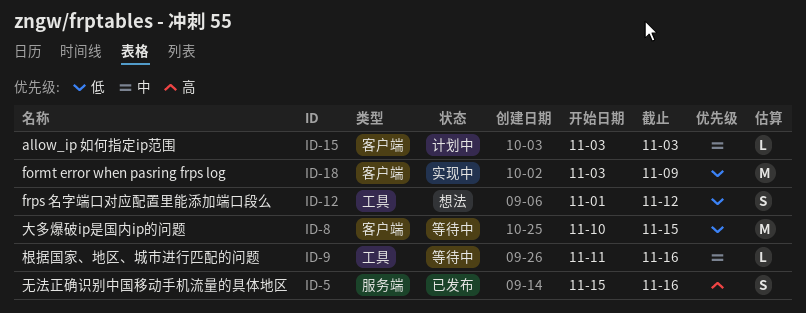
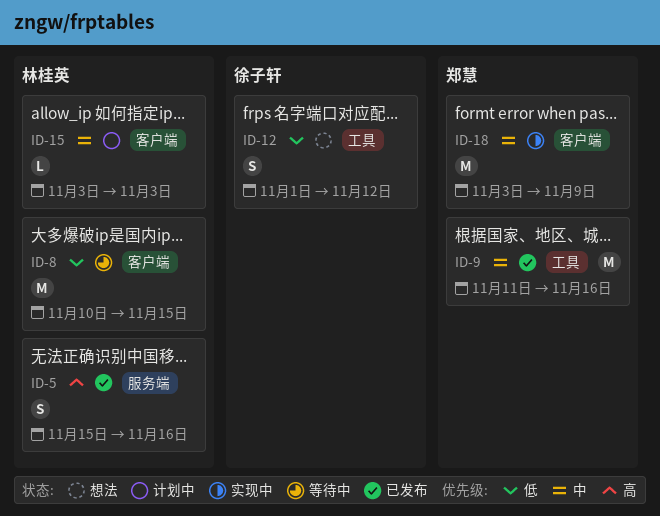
ID-9, status: 等待中 -> 已发布
ID-9, estimate: L -> M
ID-18, priority: 低 -> 中

